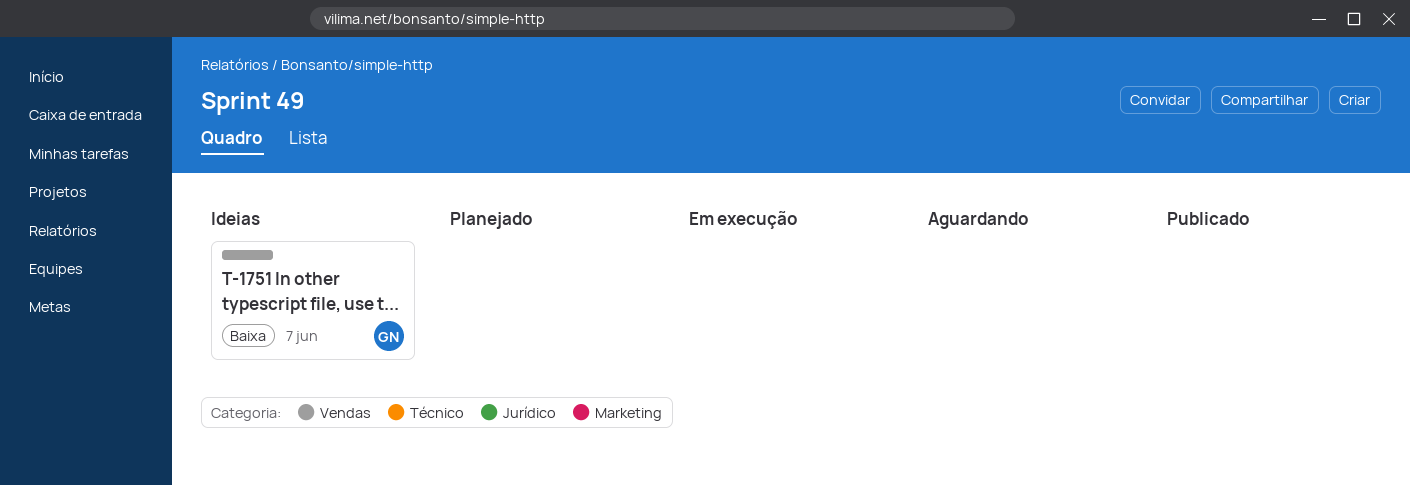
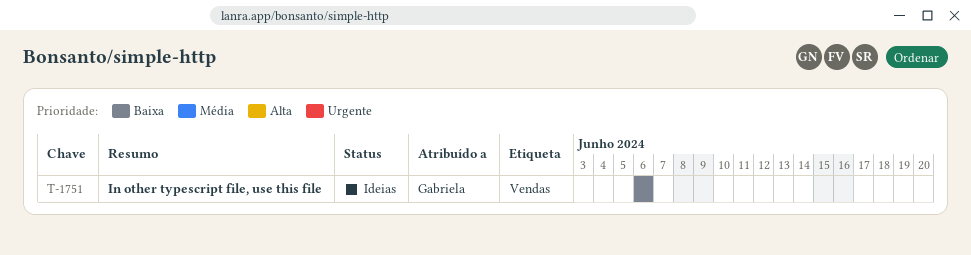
T-1751, due: Jun 7 -> Jun 6

